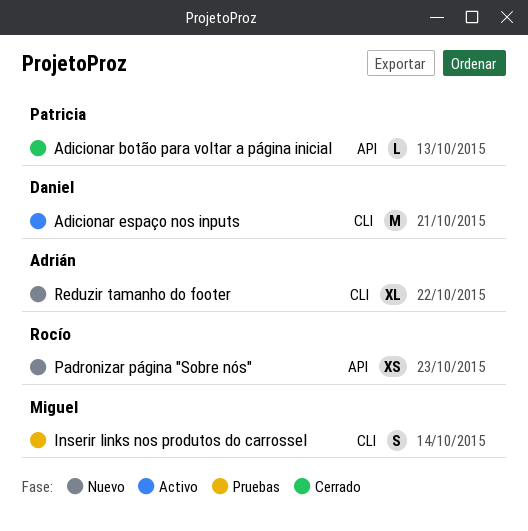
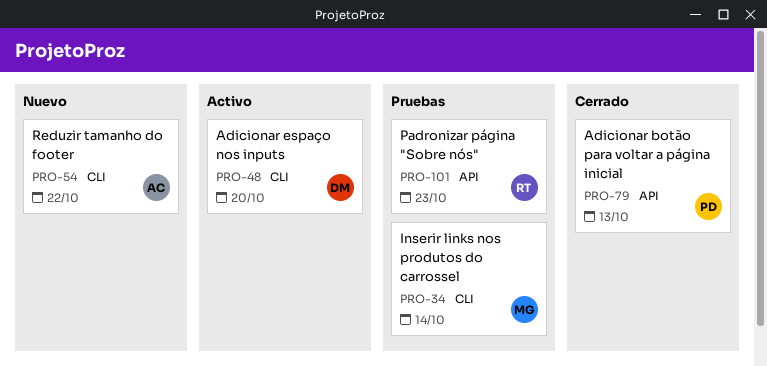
Adicionar espaço nos inputs, due: Oct 21 -> Oct 20
Padronizar página "Sobre nós", status: Nuevo -> Pruebas

